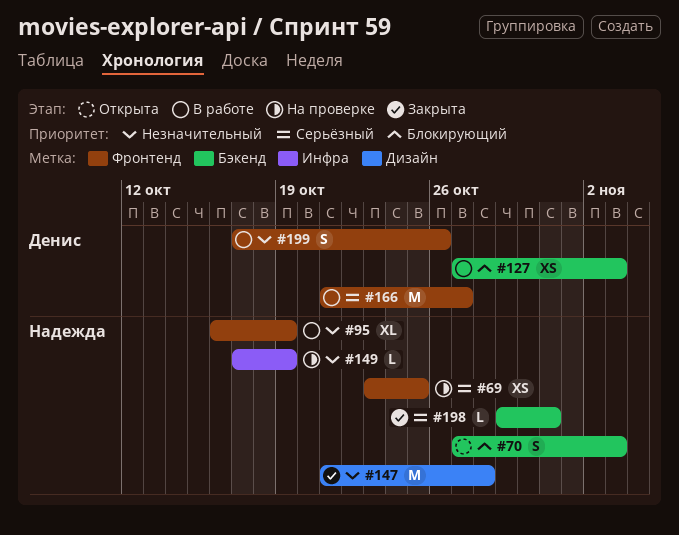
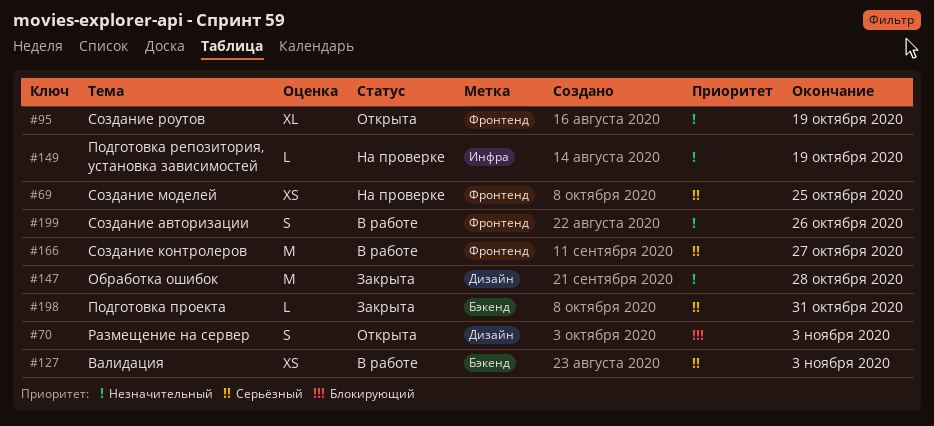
#70, label: Бэкенд -> Дизайн
#95, status: В работе -> Открыта
#127, priority: Блокирующий -> Серьёзный

